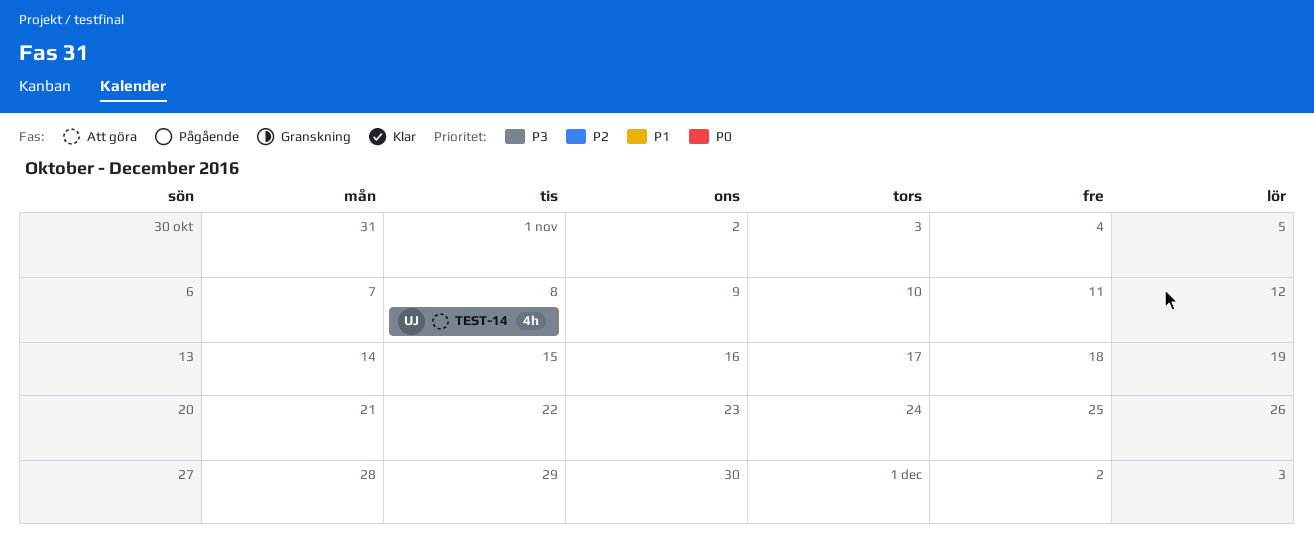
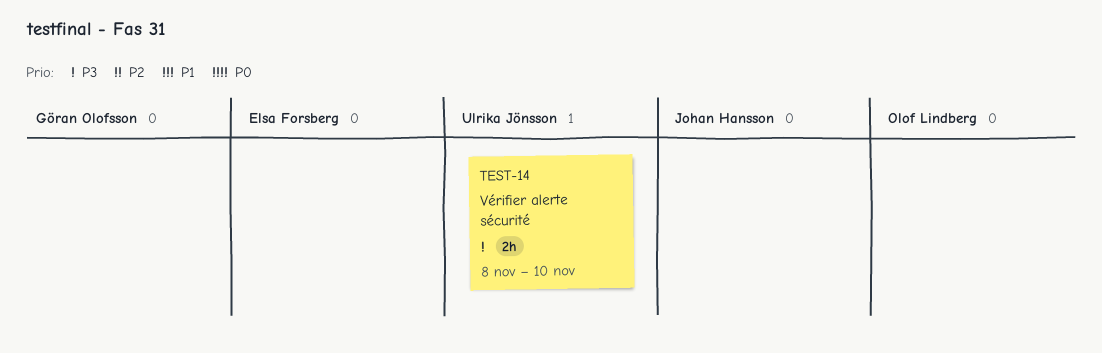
TEST-14, estimate: 4h -> 2h
TEST-14, due: Nov 8 -> Nov 10

